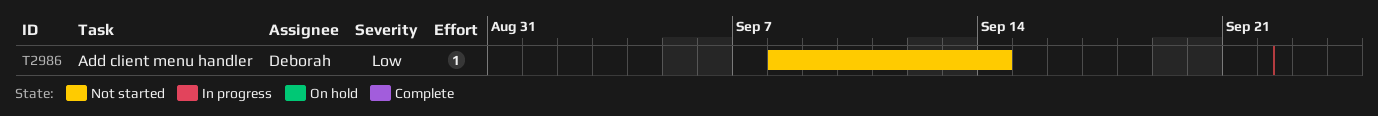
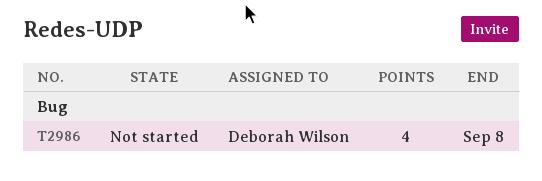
T2986, estimate: 1 -> 4
T2986, due: Sep 14 -> Sep 8

